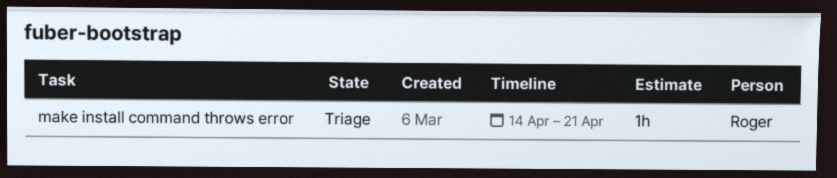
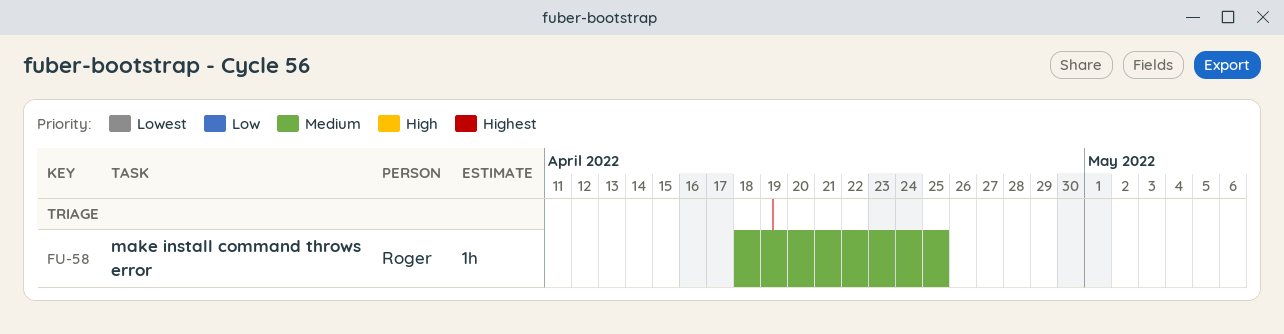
make install command throws error, start: Apr 14 -> Apr 18
make install command throws error, due: Apr 21 -> Apr 25

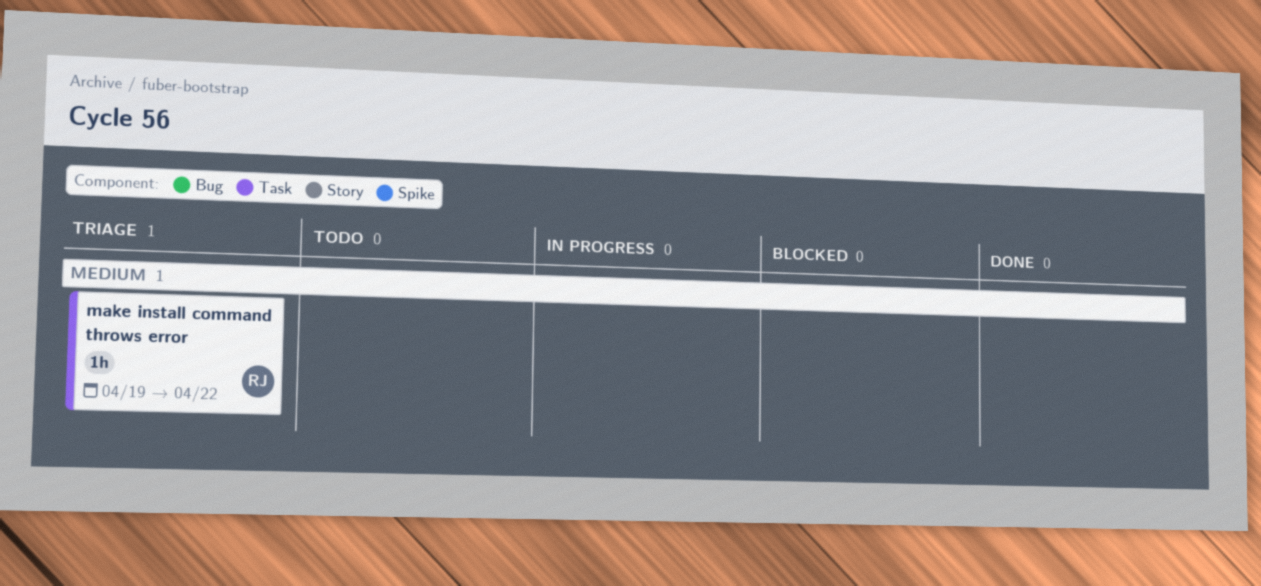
make install command throws error, start: Apr 18 -> Apr 19
make install command throws error, due: Apr 25 -> Apr 22

